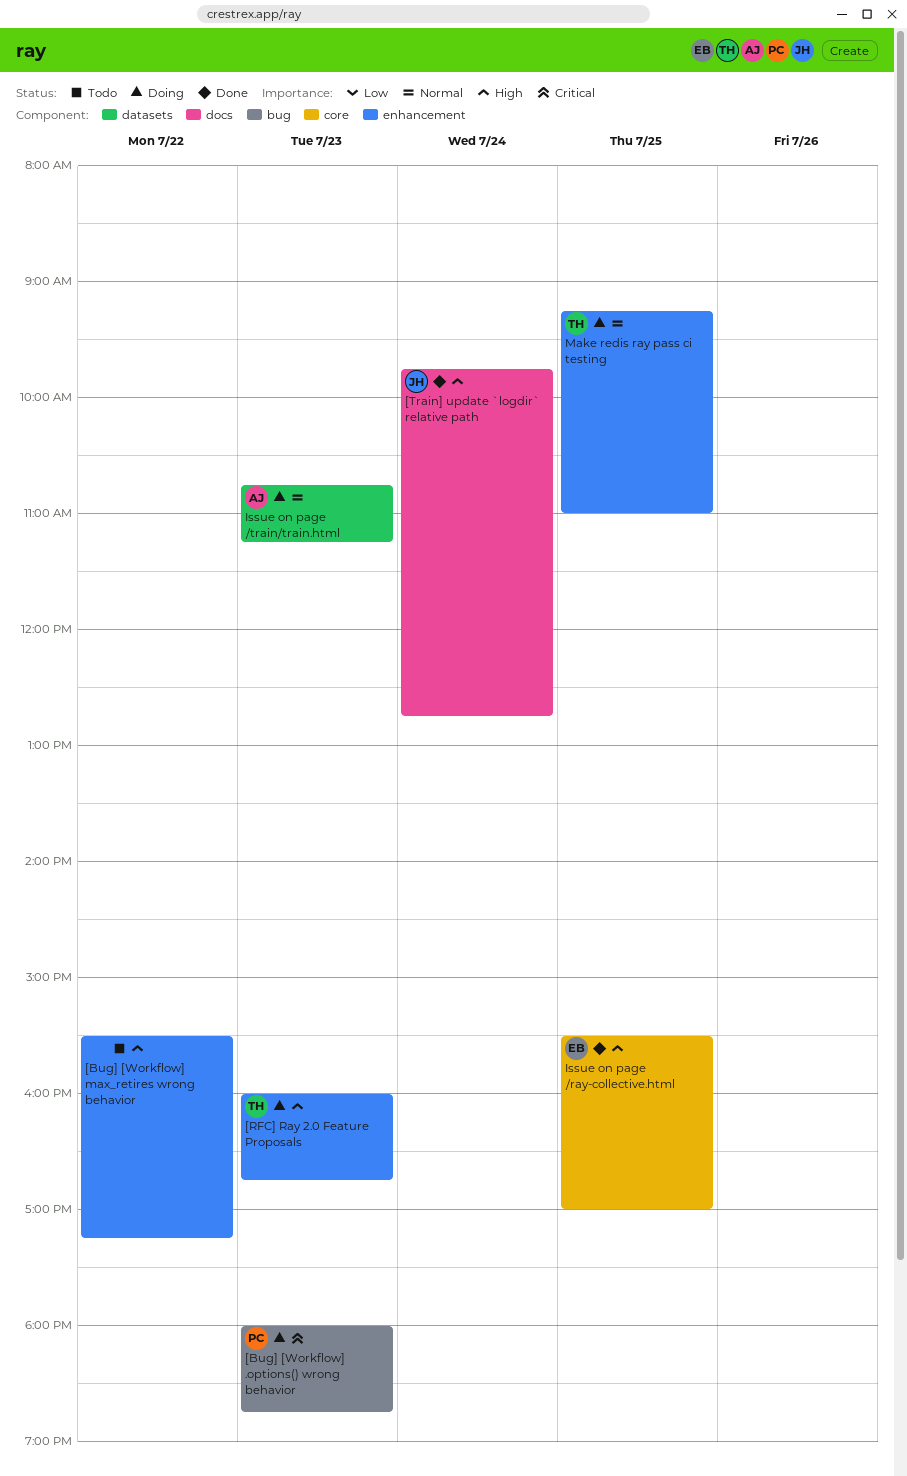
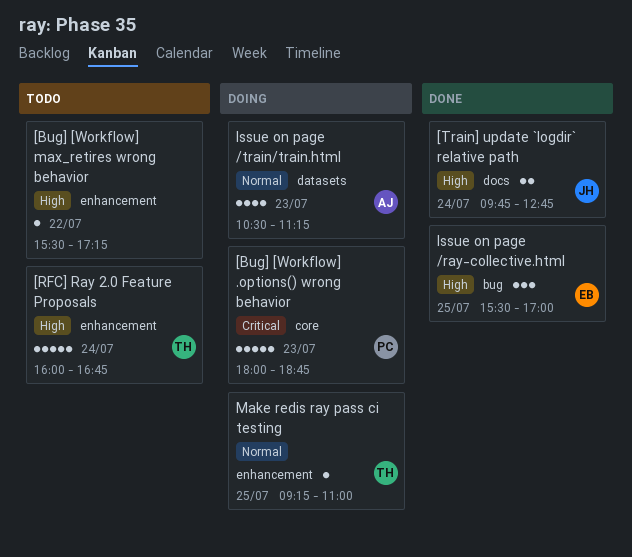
[Bug] [Workflow] .options() wrong behavior, label: bug -> core
[RFC] Ray 2.0 Feature Proposals, status: Doing -> Todo
[RFC] Ray 2.0 Feature Proposals, day: Jul 23 -> Jul 24
Issue on page /ray-collective.html, label: core -> bug
Issue on page /train/train.html, begins: 10:45 -> 10:30

